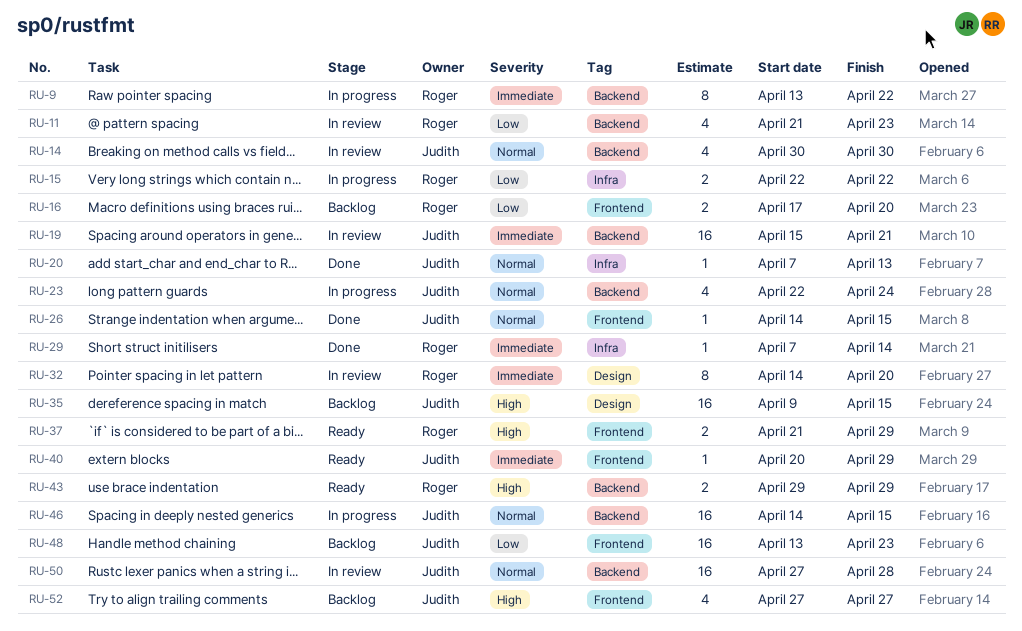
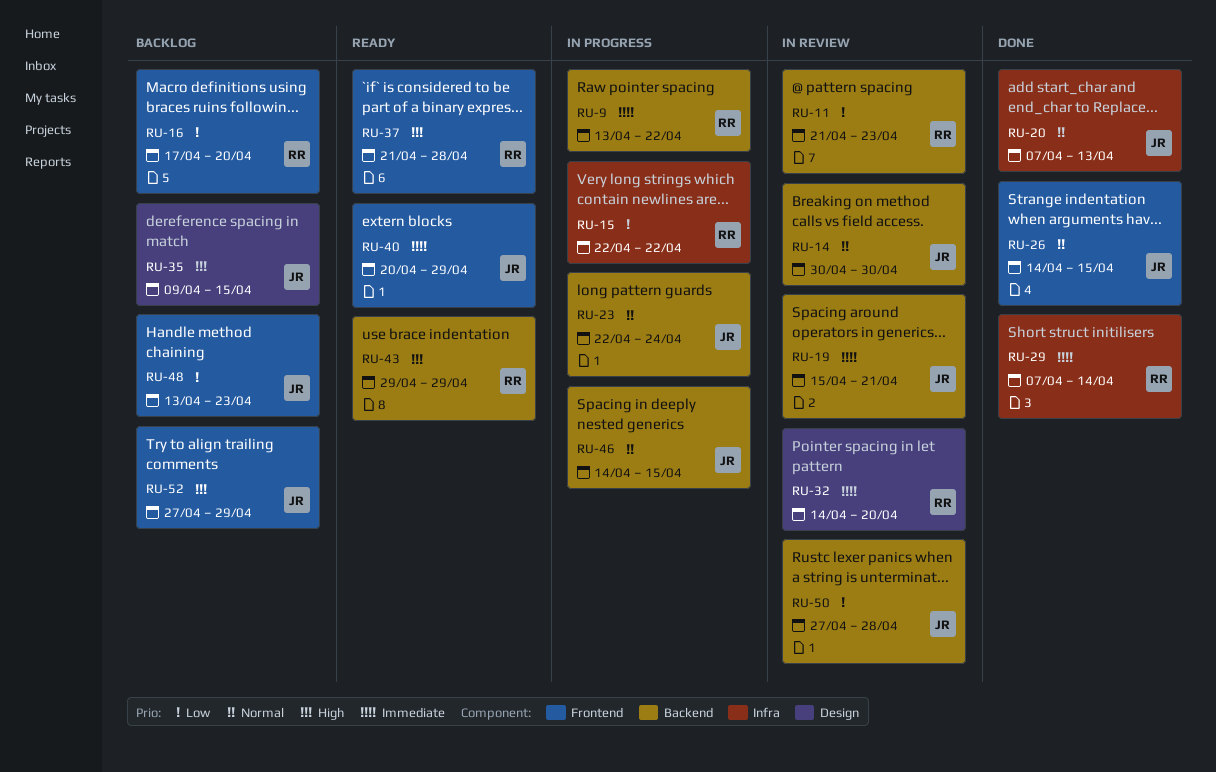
RU-37, due: Apr 29 -> Apr 28
RU-50, priority: Normal -> Low
RU-52, due: Apr 27 -> Apr 29

